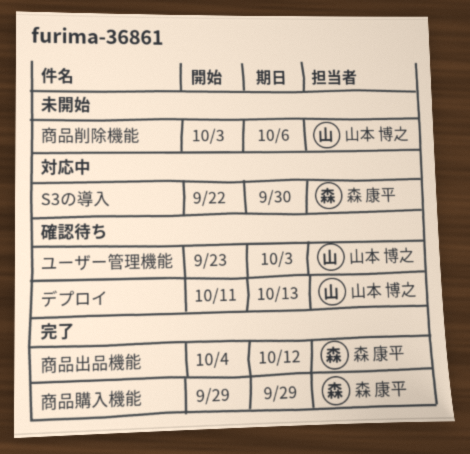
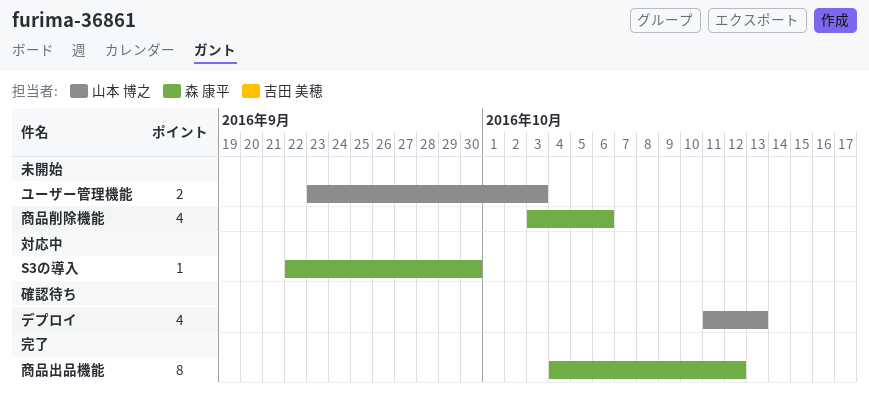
ユーザー管理機能, status: 確認待ち -> 未開始
商品削除機能, owner: 山本 博之 -> 森 康平
商品購入機能: present -> none

